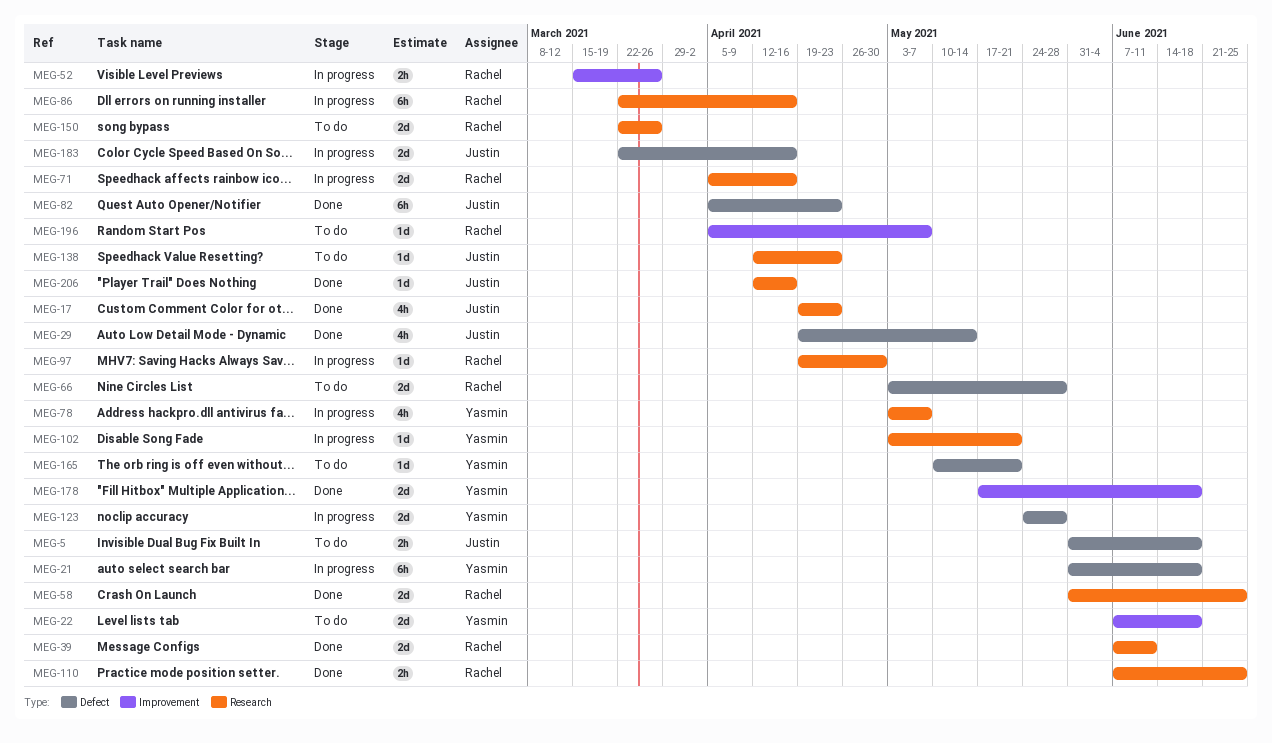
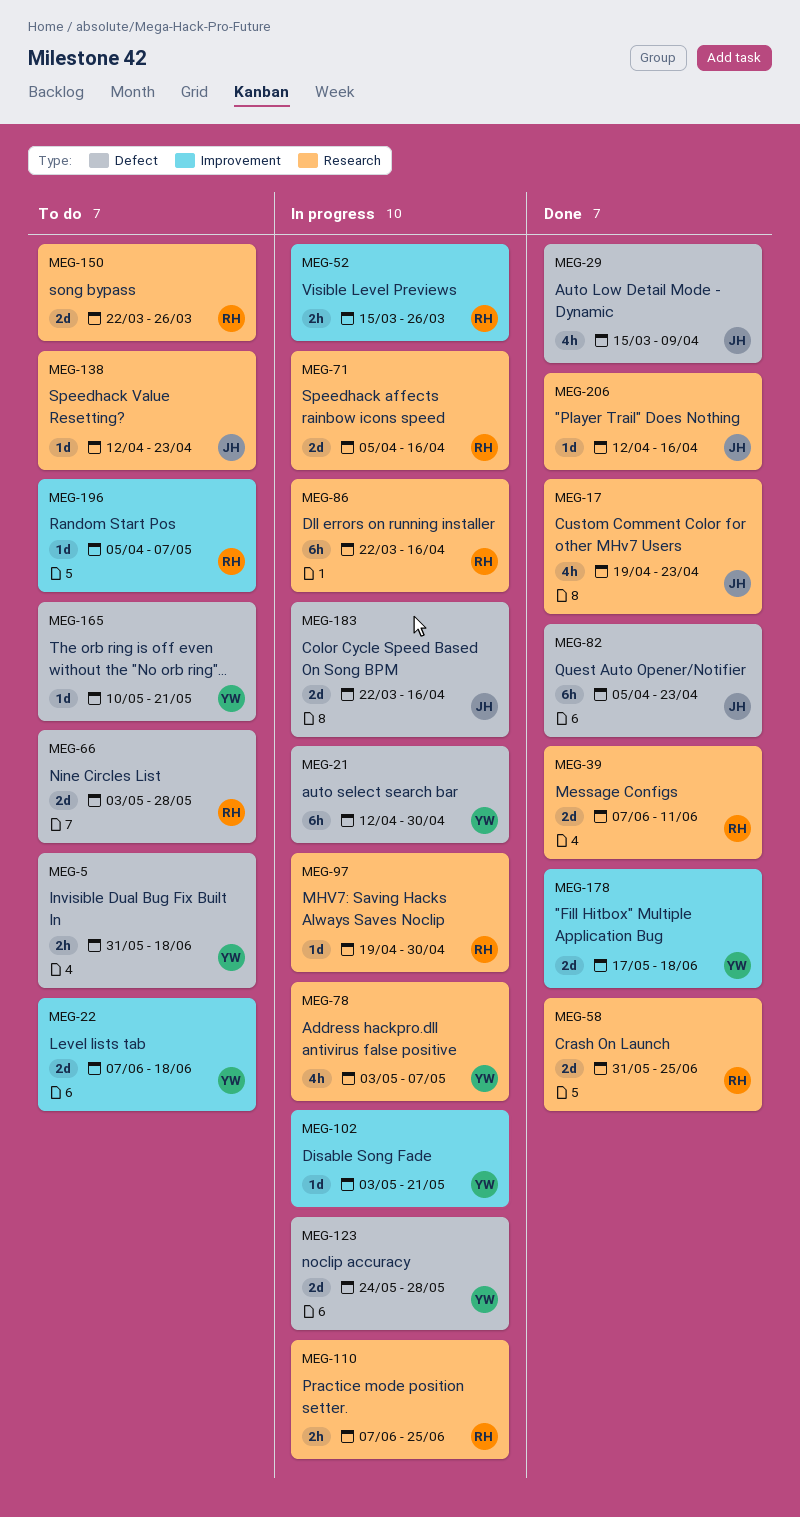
MEG-5, owner: Justin -> Yasmin
MEG-21, start: May 31 -> Apr 12
MEG-21, due: Jun 18 -> Apr 30
MEG-29, start: Apr 19 -> Mar 15
MEG-29, due: May 14 -> Apr 9
MEG-102, label: Research -> Improvement
MEG-110, status: Done -> In progress

